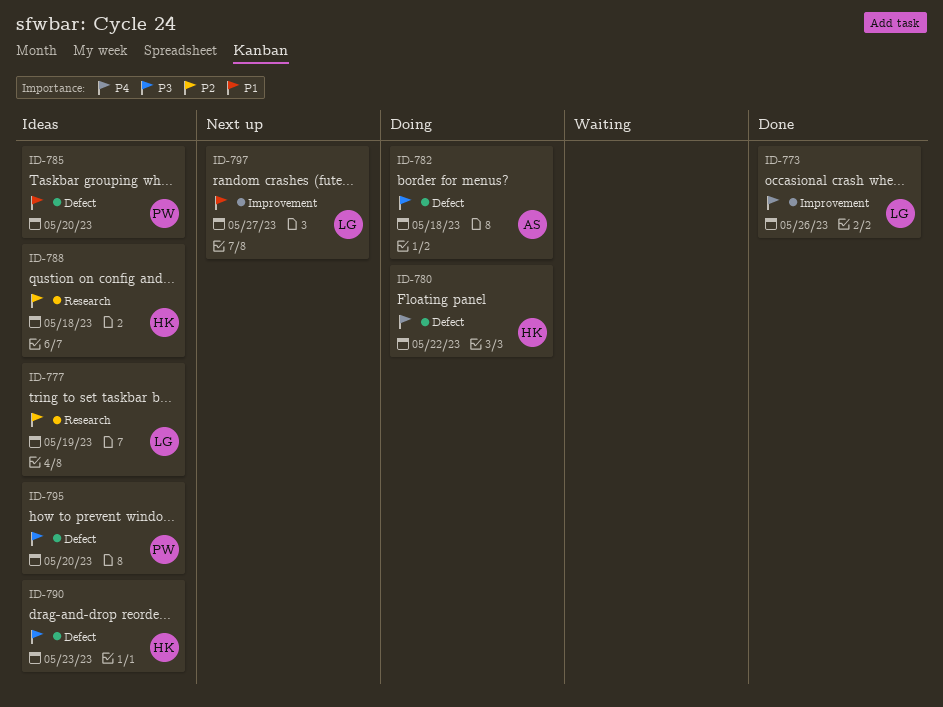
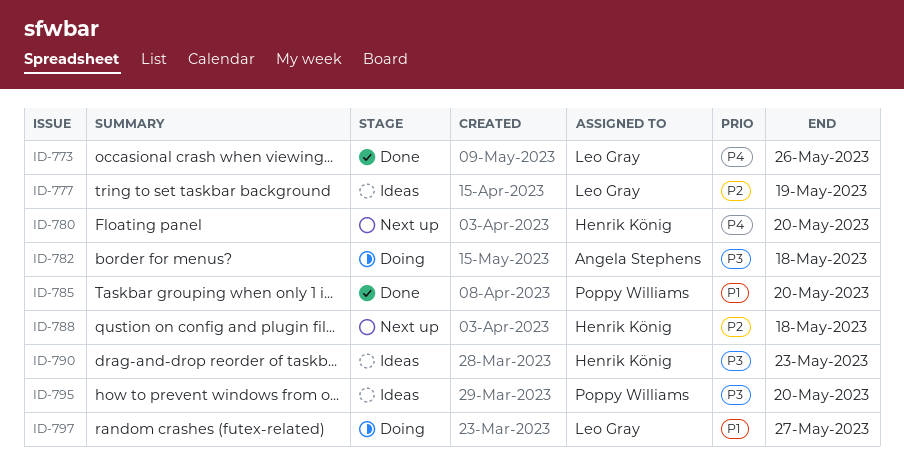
ID-780, status: Doing -> Next up
ID-780, due: May 22 -> May 20
ID-785, status: Ideas -> Done
ID-788, status: Ideas -> Next up
ID-797, status: Next up -> Doing

